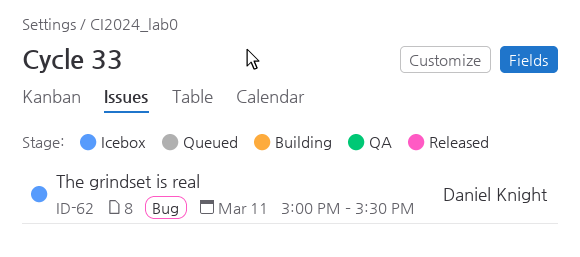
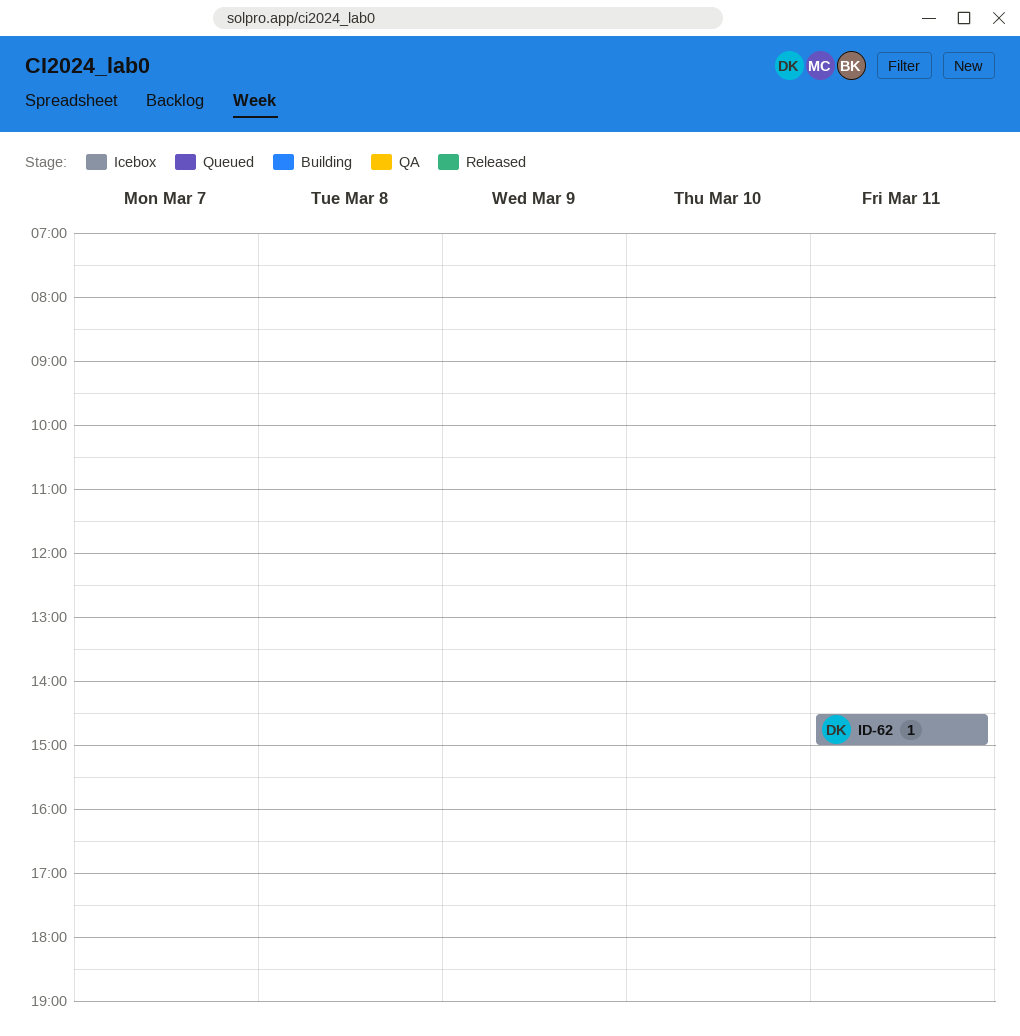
ID-62, begins: 15:00 -> 14:30
ID-62, ends: 15:30 -> 15:00

